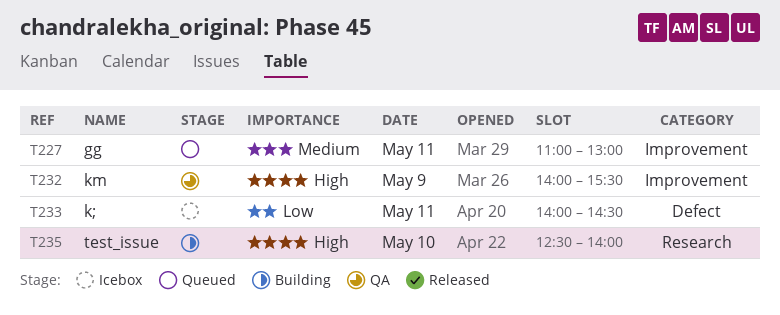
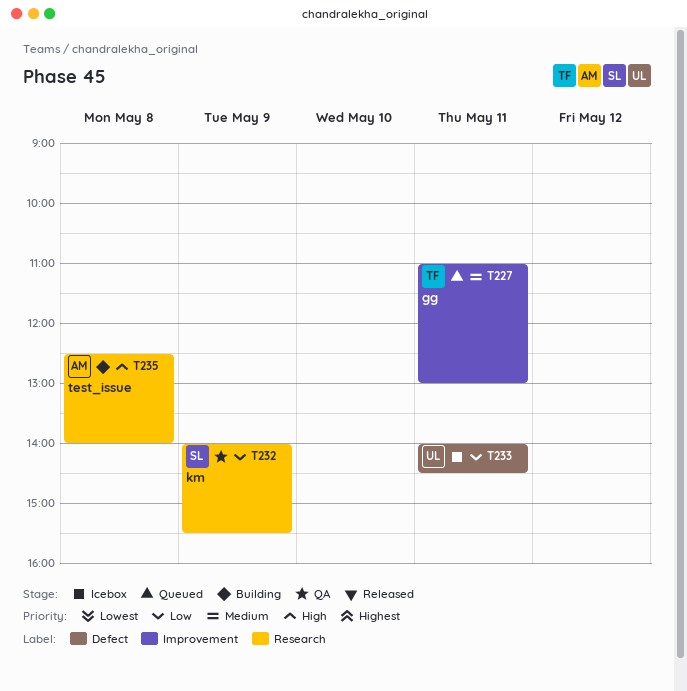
T232, priority: High -> Low
T232, label: Improvement -> Research
T235, day: May 10 -> May 8

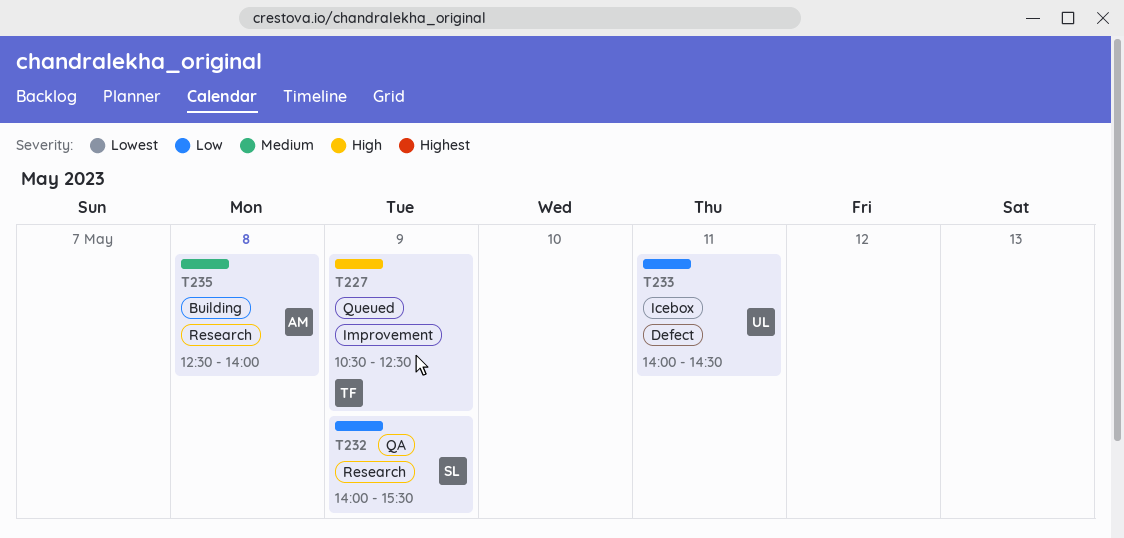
T227, priority: Medium -> High
T227, day: May 11 -> May 9
T227, begins: 11:00 -> 10:30
T227, ends: 13:00 -> 12:30
T235, priority: High -> Medium

